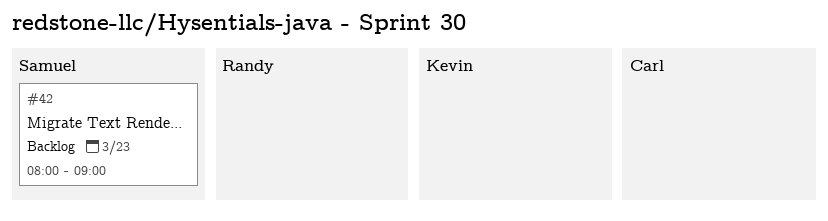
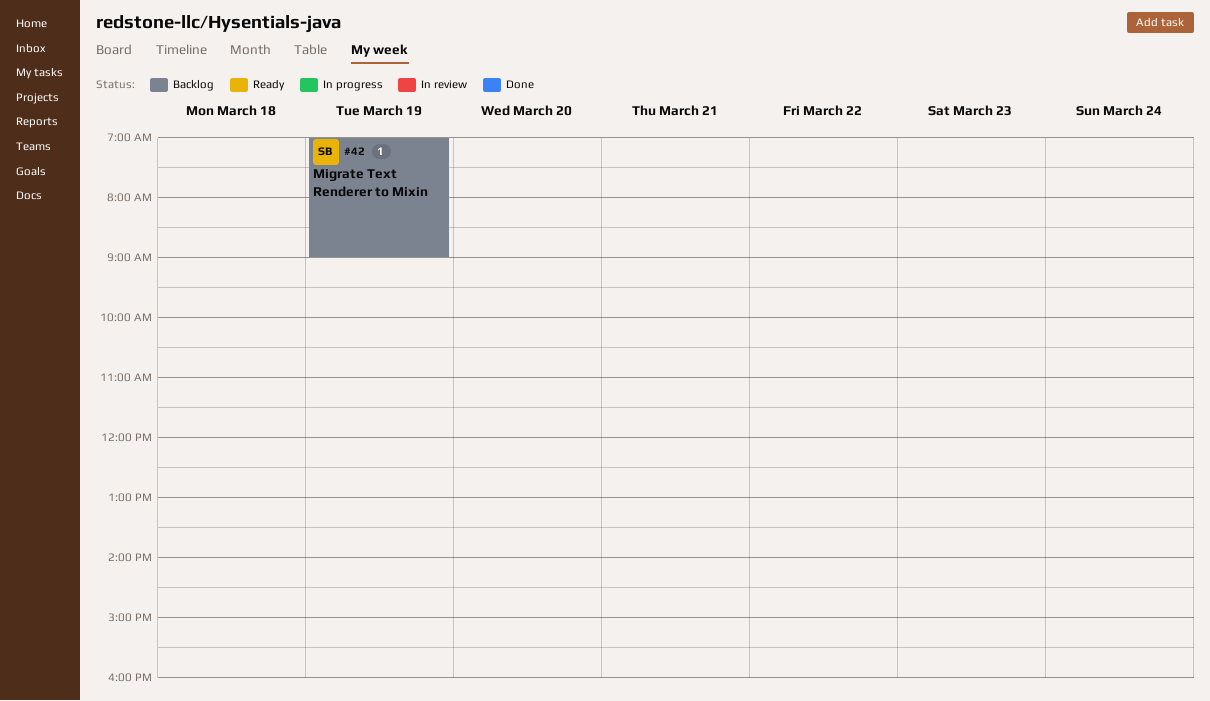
#42, day: Mar 23 -> Mar 19
#42, begins: 08:00 -> 07:00

